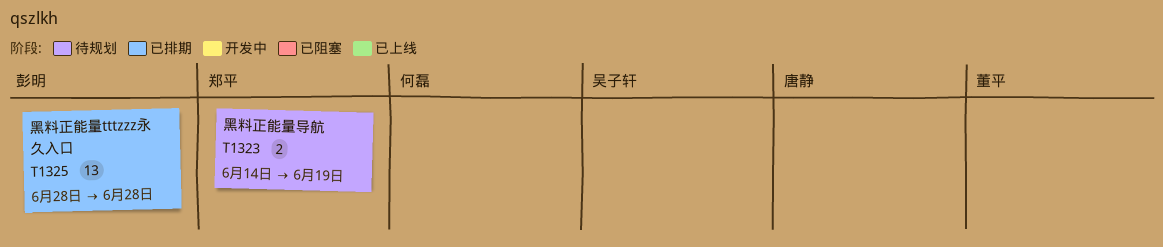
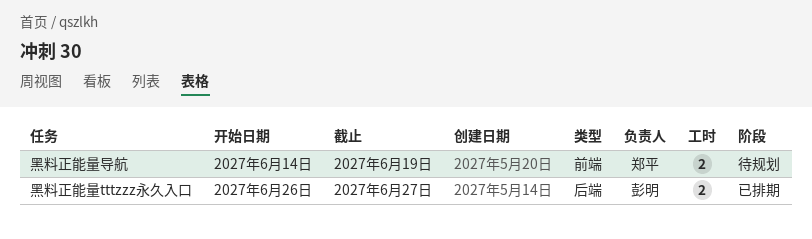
黑料正能量tttzzz永久入口, estimate: 13 -> 2
黑料正能量tttzzz永久入口, start: Jun 28 -> Jun 26
黑料正能量tttzzz永久入口, due: Jun 28 -> Jun 27

